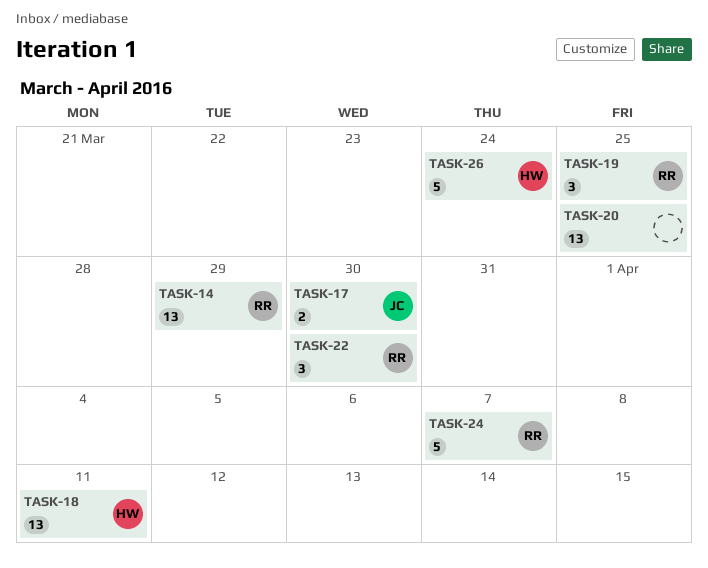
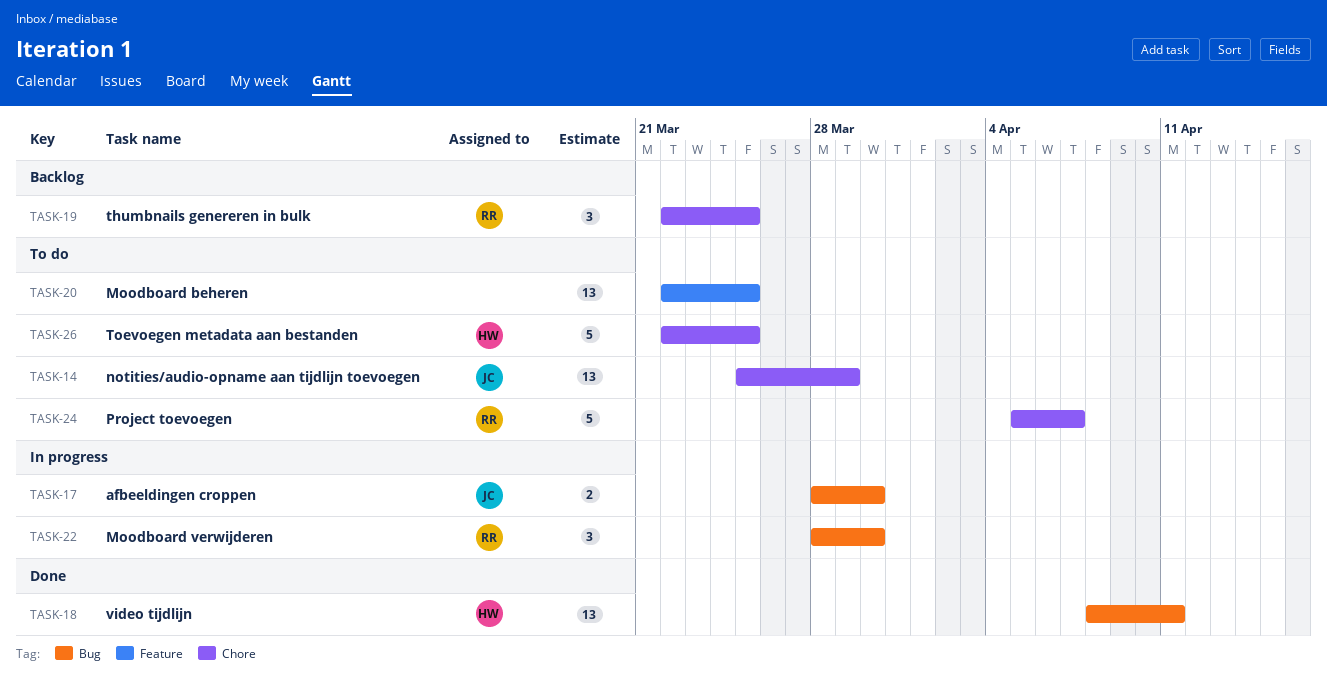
TASK-14, owner: RR -> JC
TASK-26, due: Mar 24 -> Mar 25

